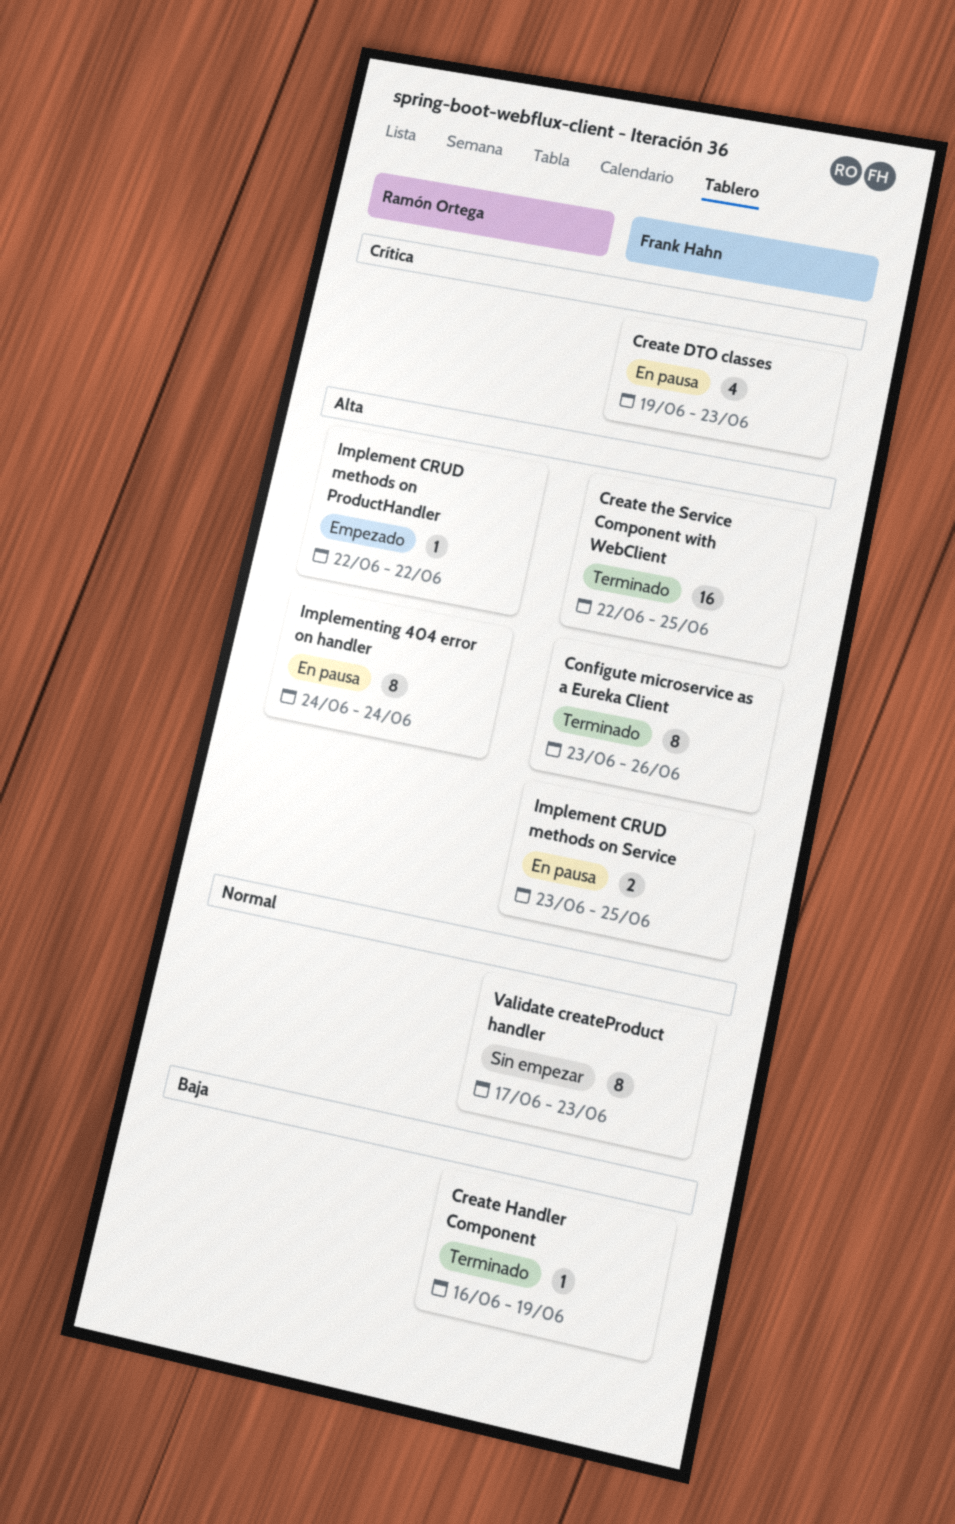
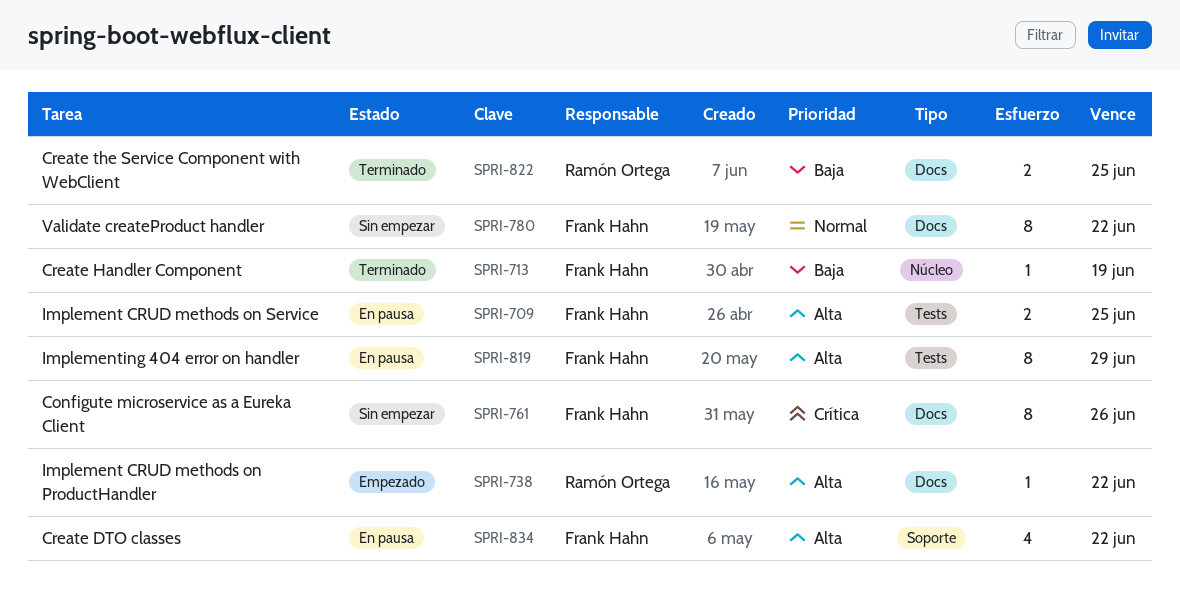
Configute microservice as a Eureka Client, status: Terminado -> Sin empezar
Configute microservice as a Eureka Client, priority: Alta -> Crítica
Create DTO classes, priority: Crítica -> Alta
Create DTO classes, due: Jun 23 -> Jun 22
Create the Service Component with WebClient, owner: Frank Hahn -> Ramón Ortega
Create the Service Component with WebClient, priority: Alta -> Baja
Create the Service Component with WebClient, estimate: 16 -> 2
Implementing 404 error on handler, owner: Ramón Ortega -> Frank Hahn
Implementing 404 error on handler, due: Jun 24 -> Jun 29
Validate createProduct handler, due: Jun 23 -> Jun 22

